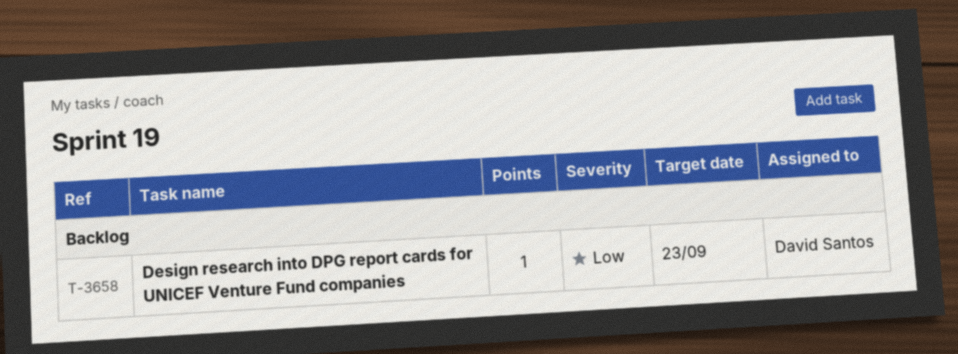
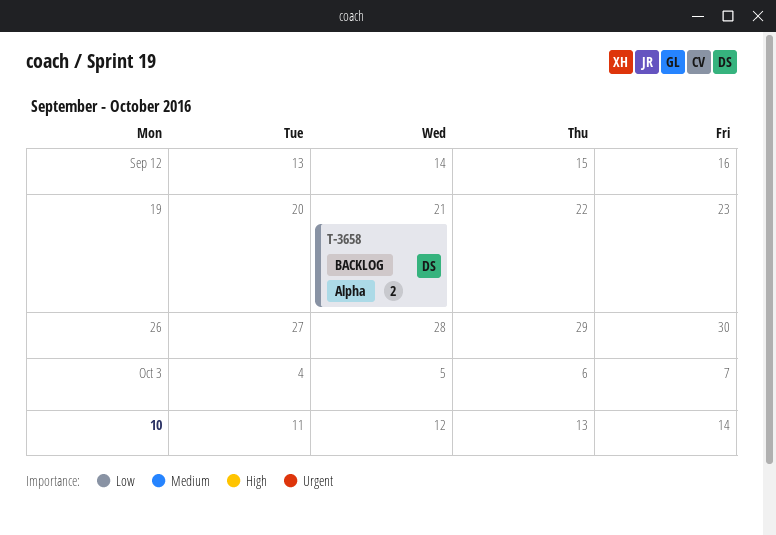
T-3658, estimate: 1 -> 2
T-3658, due: Sep 23 -> Sep 21

